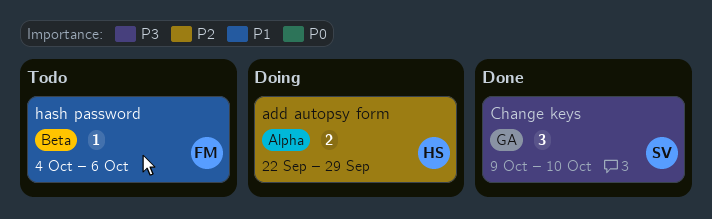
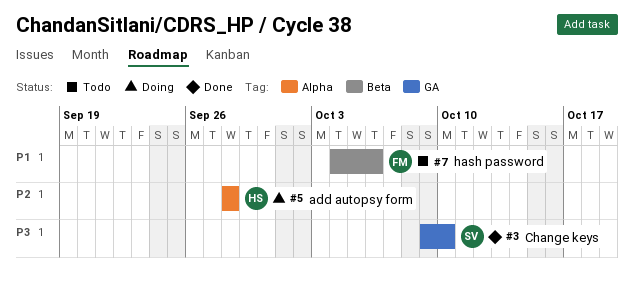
add autopsy form, start: Sep 22 -> Sep 28
add autopsy form, due: Sep 29 -> Sep 28

